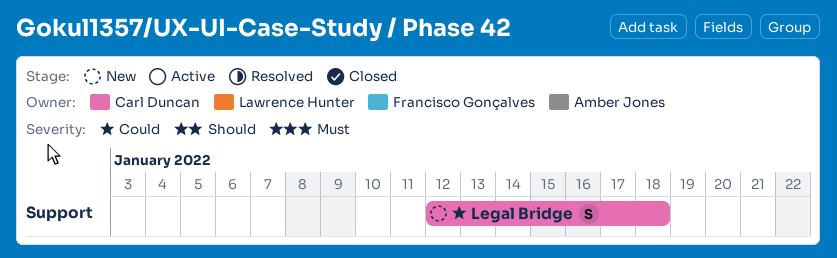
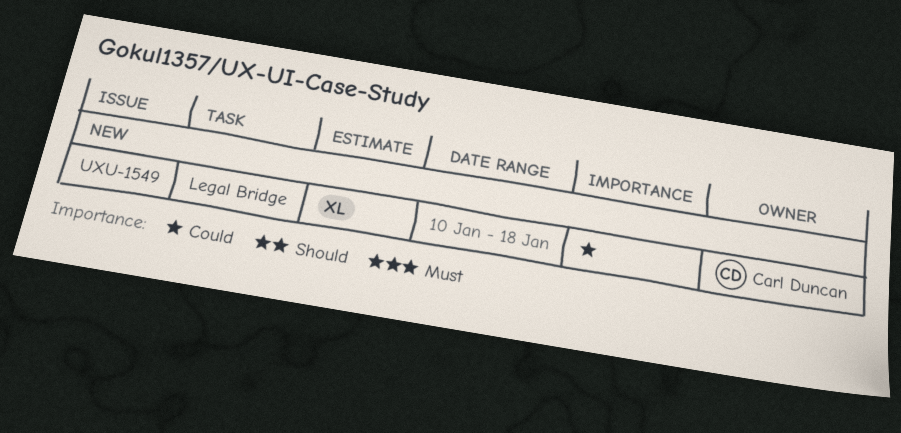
Legal Bridge, estimate: S -> XL
Legal Bridge, start: Jan 12 -> Jan 10

